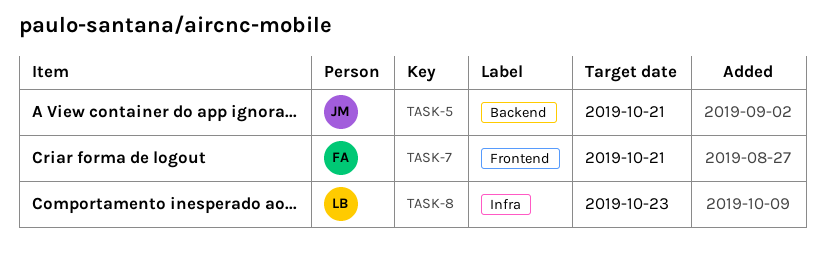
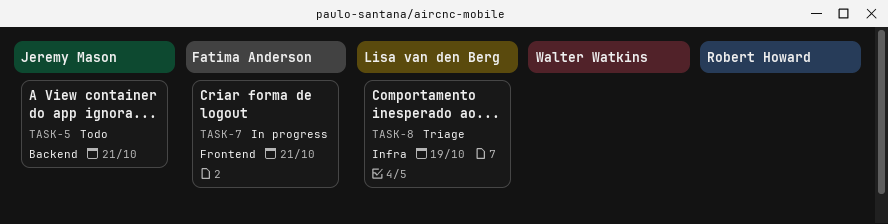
TASK-8, due: Oct 23 -> Oct 19

